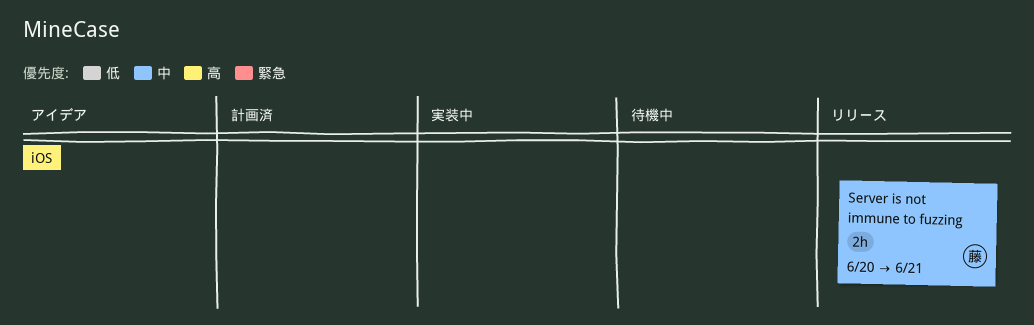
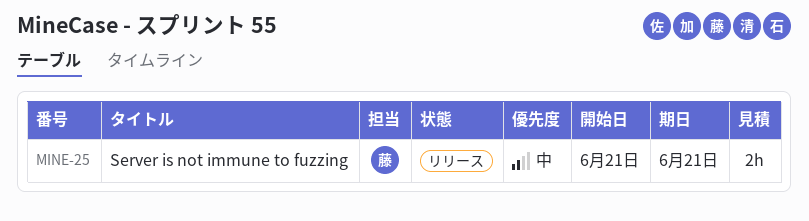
Server is not immune to fuzzing, start: Jun 20 -> Jun 21

